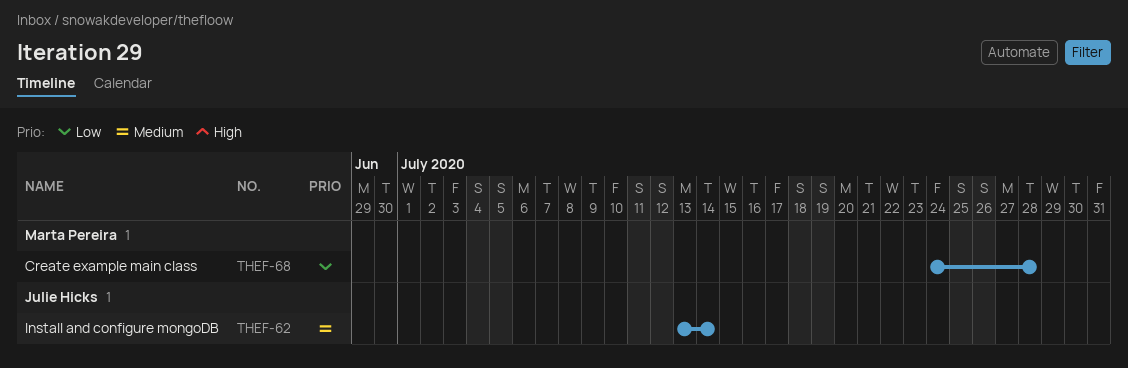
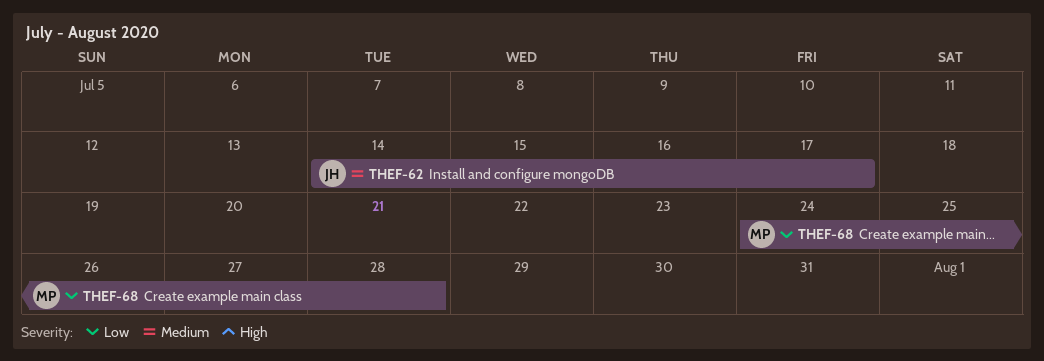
THEF-62, start: Jul 13 -> Jul 14
THEF-62, due: Jul 14 -> Jul 17

